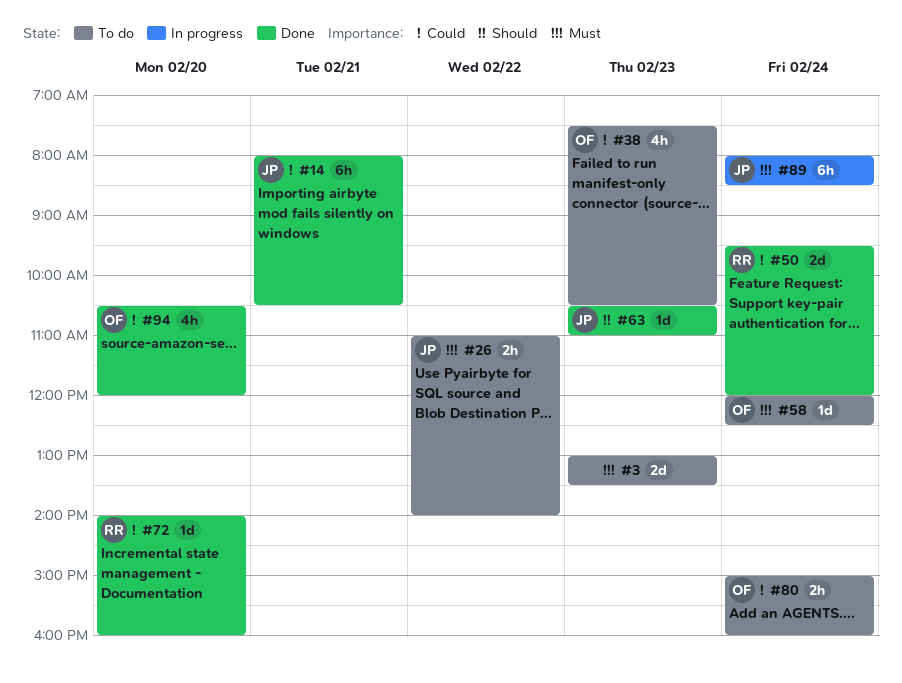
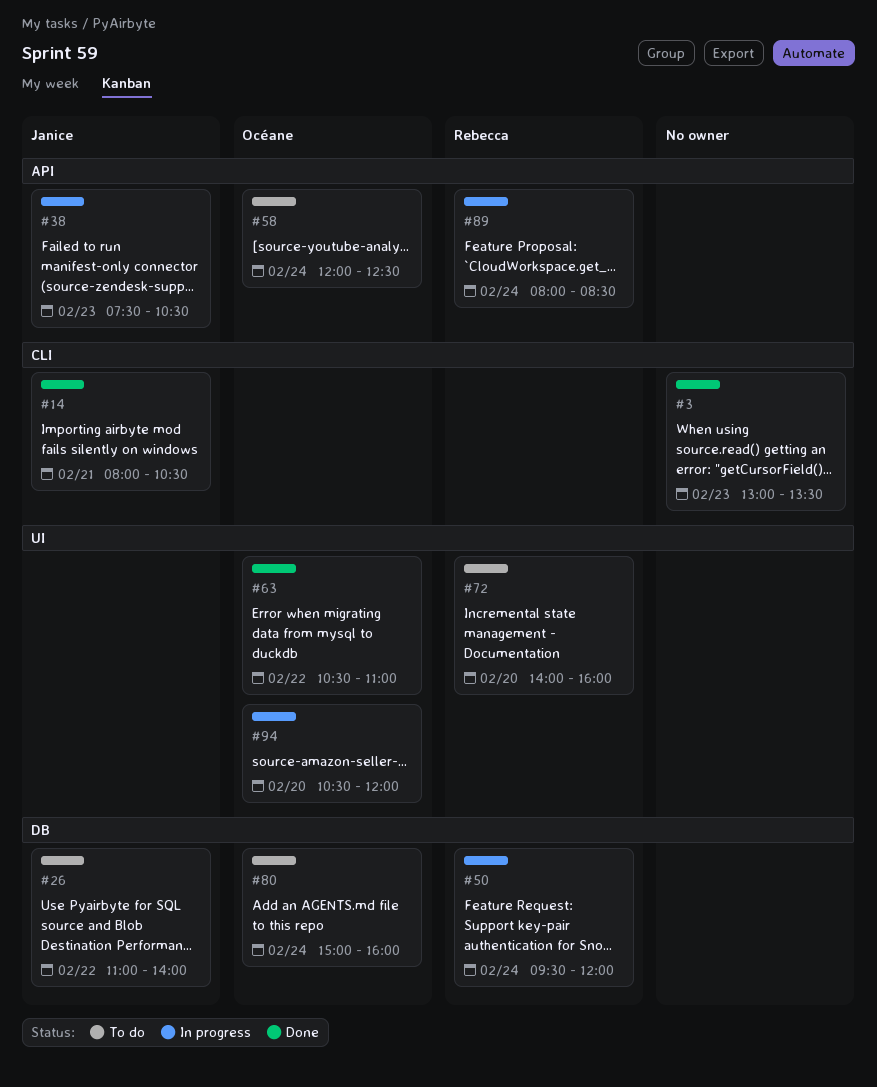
#3, status: To do -> Done
#38, status: To do -> In progress
#38, owner: Océane -> Janice
#50, status: Done -> In progress
#63, owner: Janice -> Océane
#63, day: Feb 23 -> Feb 22
#72, status: Done -> To do
#89, owner: Janice -> Rebecca
#94, status: Done -> In progress

